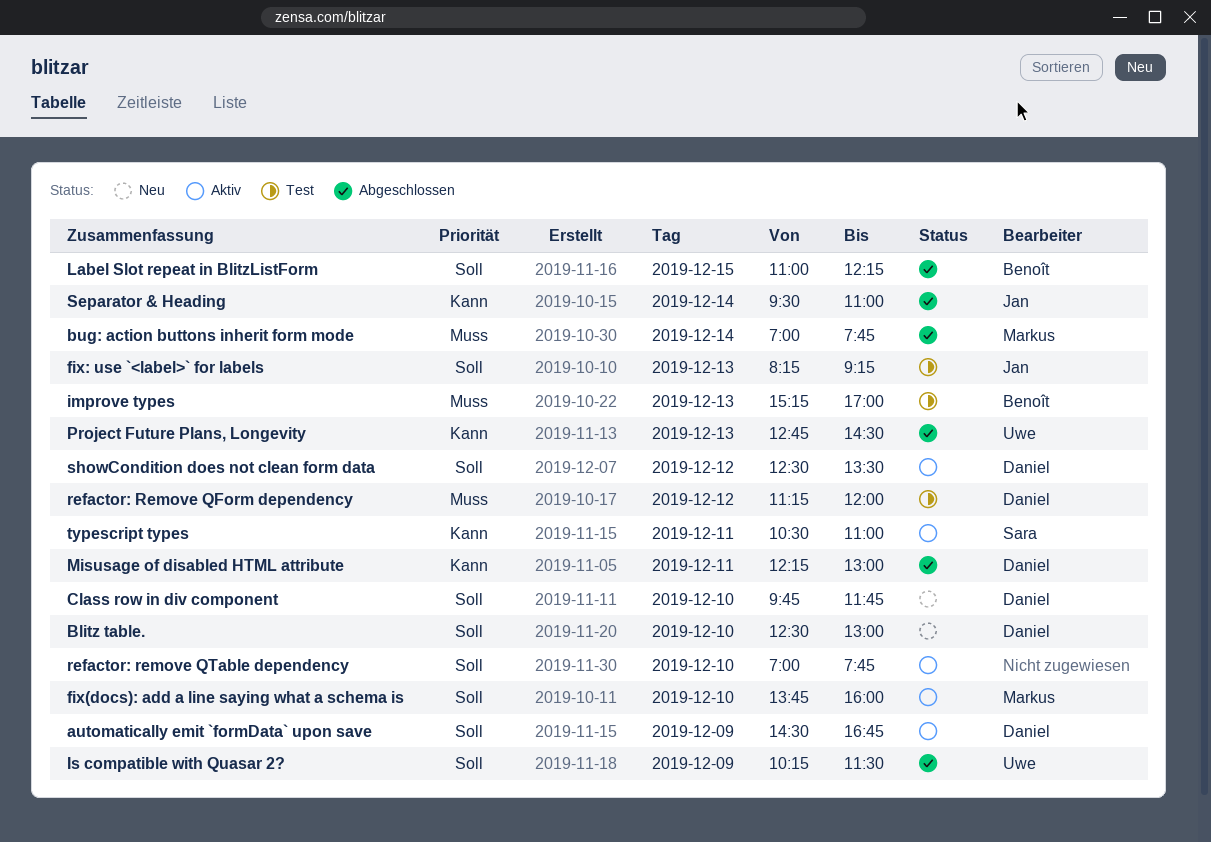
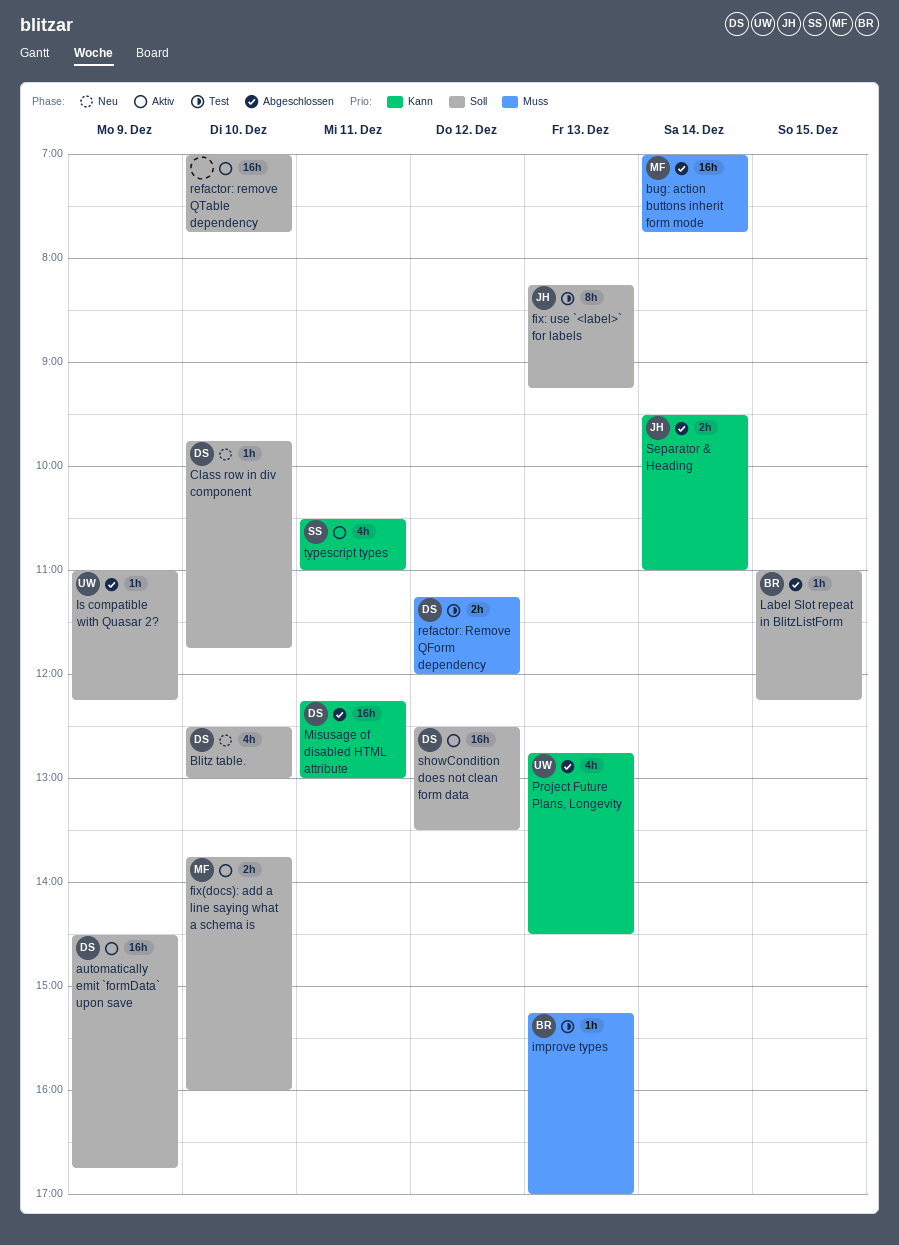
Is compatible with Quasar 2?, begins: 10:15 -> 11:00
Is compatible with Quasar 2?, ends: 11:30 -> 12:15

